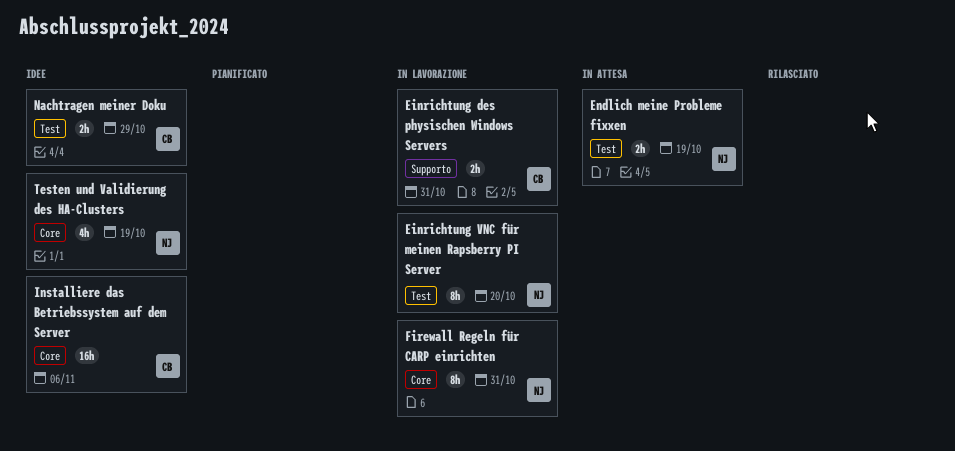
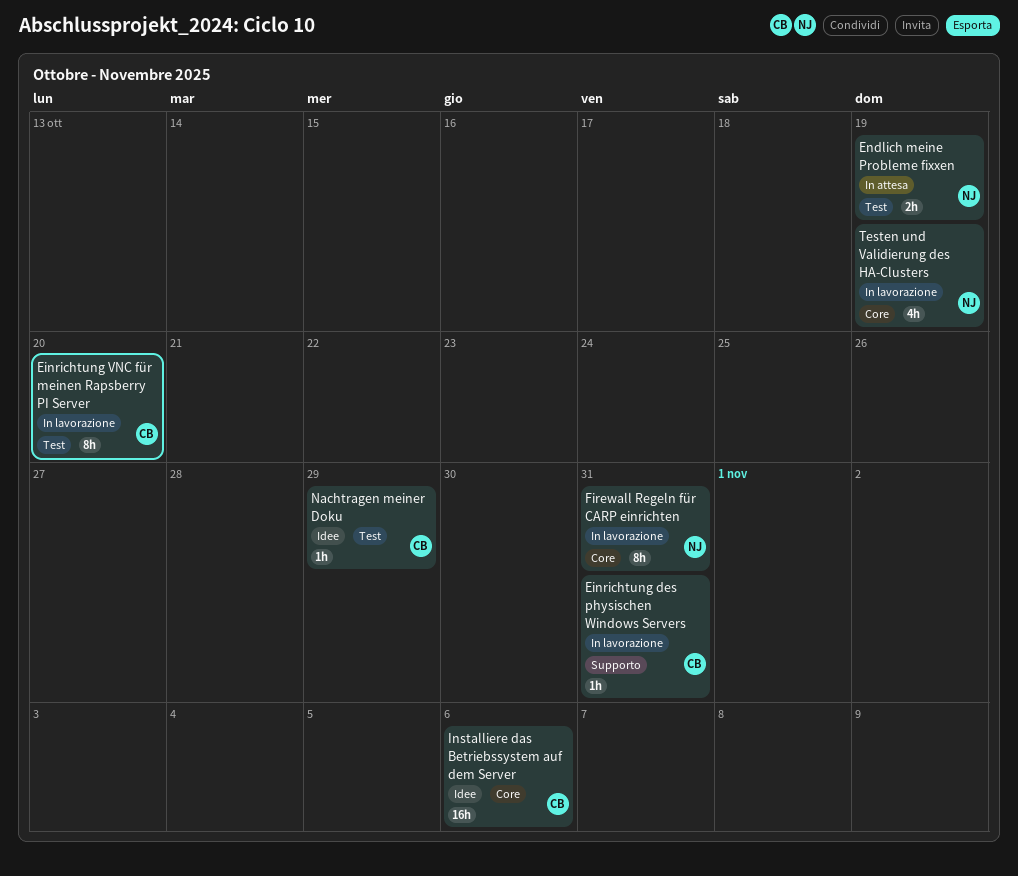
Einrichtung des physischen Windows Servers, estimate: 2h -> 1h
Einrichtung VNC für meinen Rapsberry PI Server, owner: NJ -> CB
Nachtragen meiner Doku, estimate: 2h -> 1h
Testen und Validierung des HA-Clusters, status: Idee -> In lavorazione

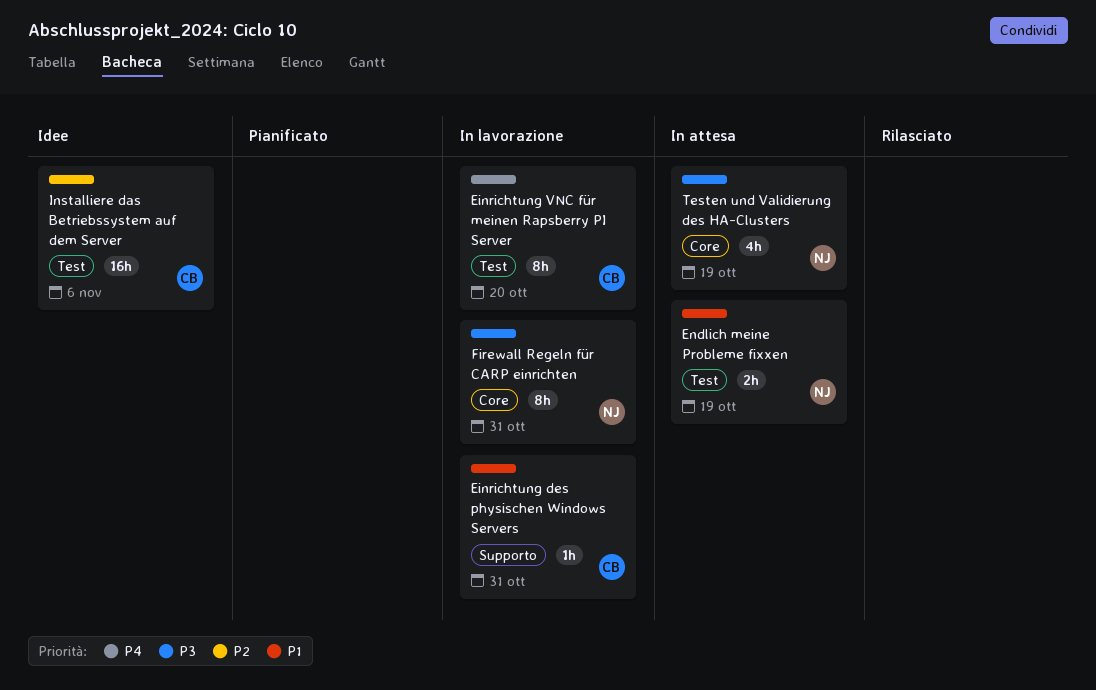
Installiere das Betriebssystem auf dem Server, label: Core -> Test
Nachtragen meiner Doku: present -> none
Testen und Validierung des HA-Clusters, status: In lavorazione -> In attesa

